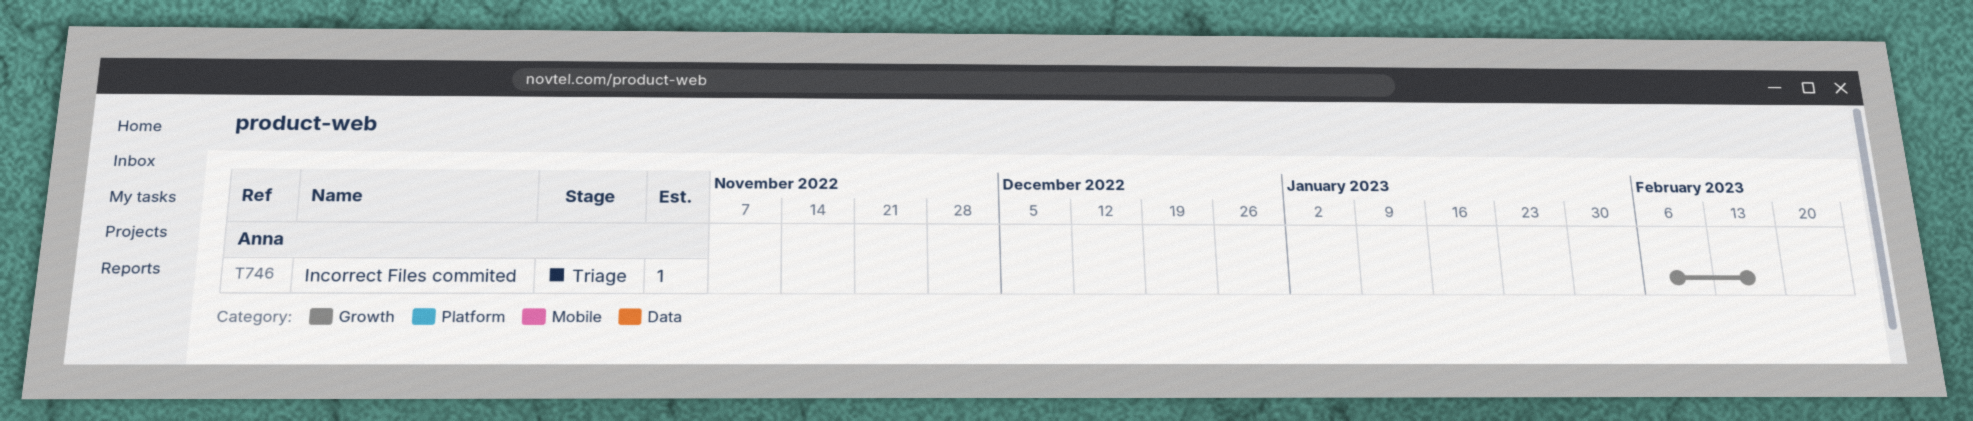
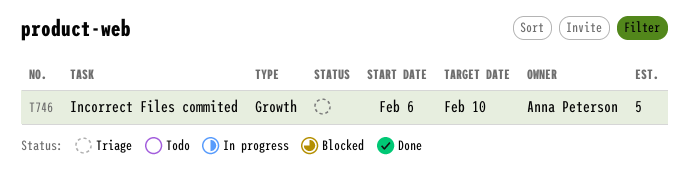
T746, estimate: 1 -> 5
T746, due: Feb 17 -> Feb 10

